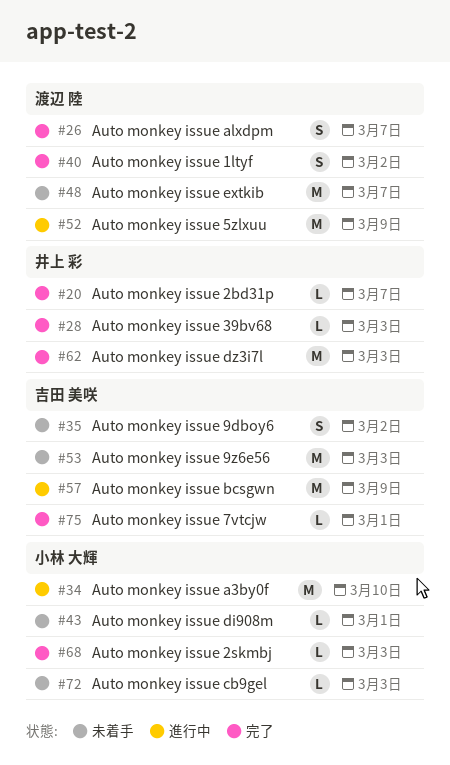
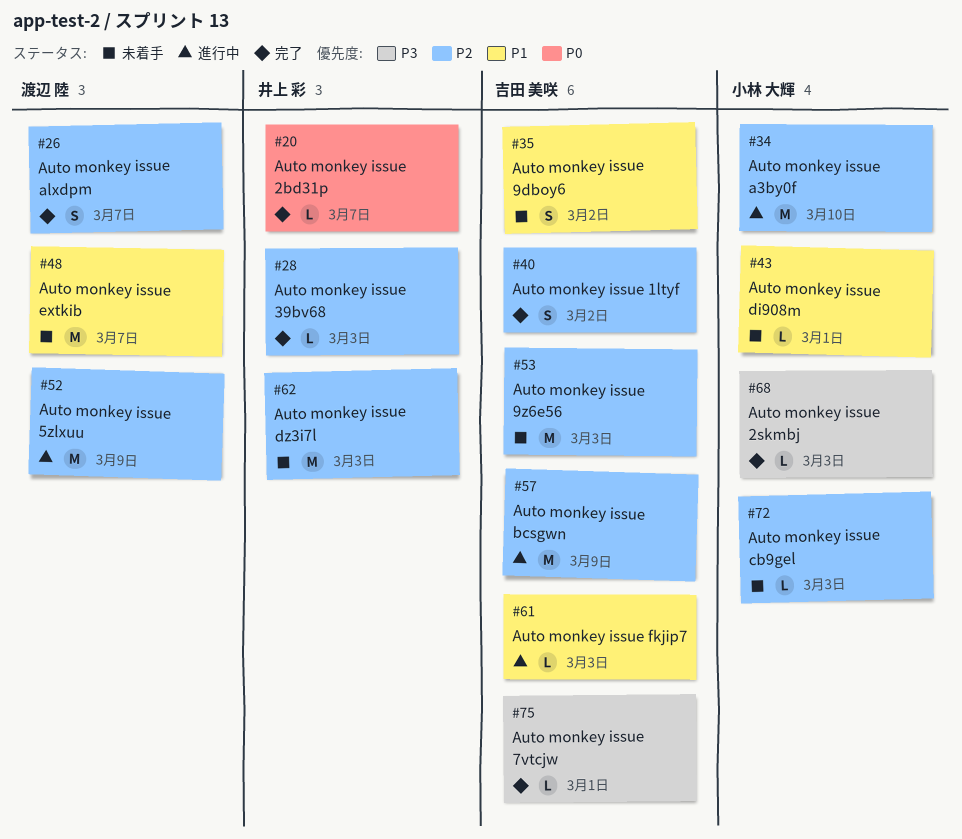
#40, owner: 渡辺 陸 -> 吉田 美咲
#61: none -> present
#62, status: 完了 -> 未着手

